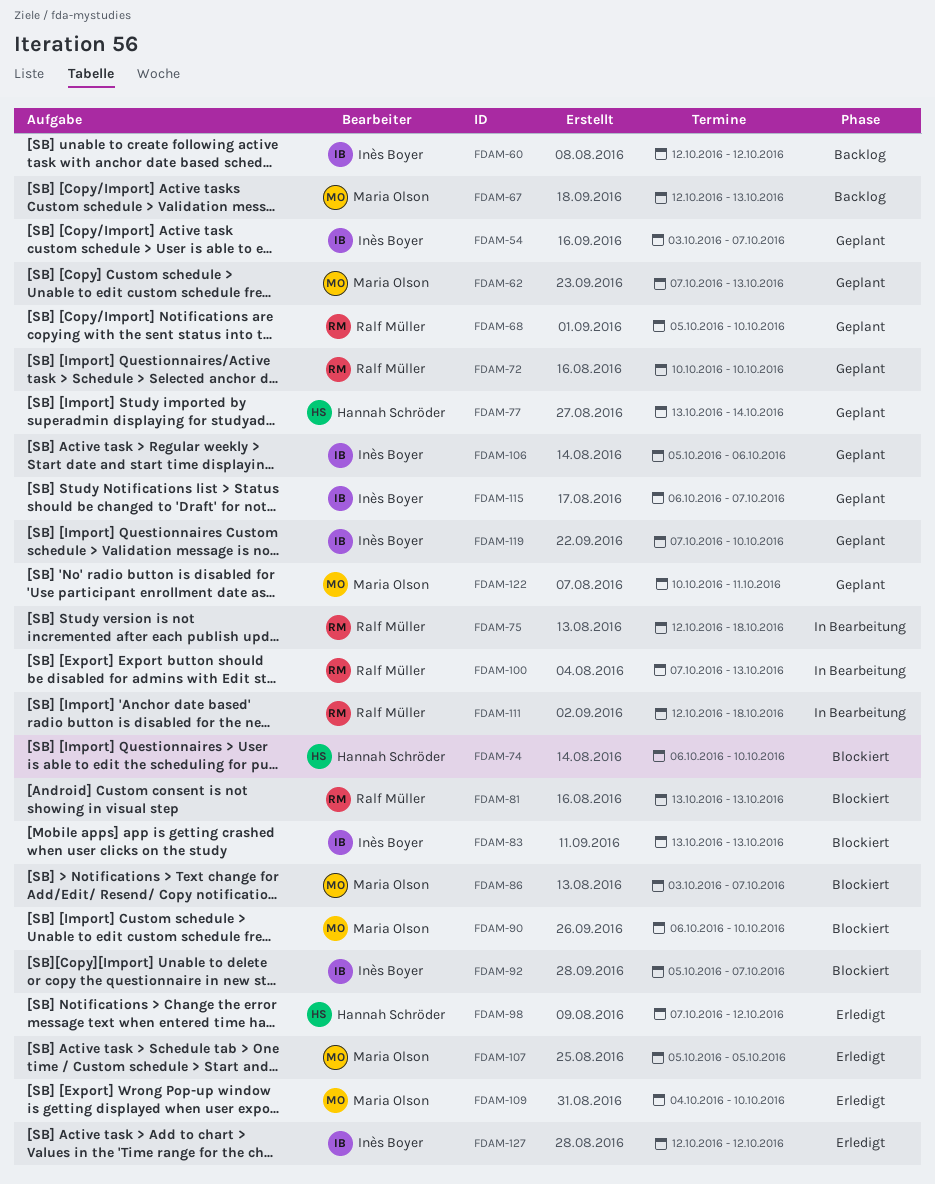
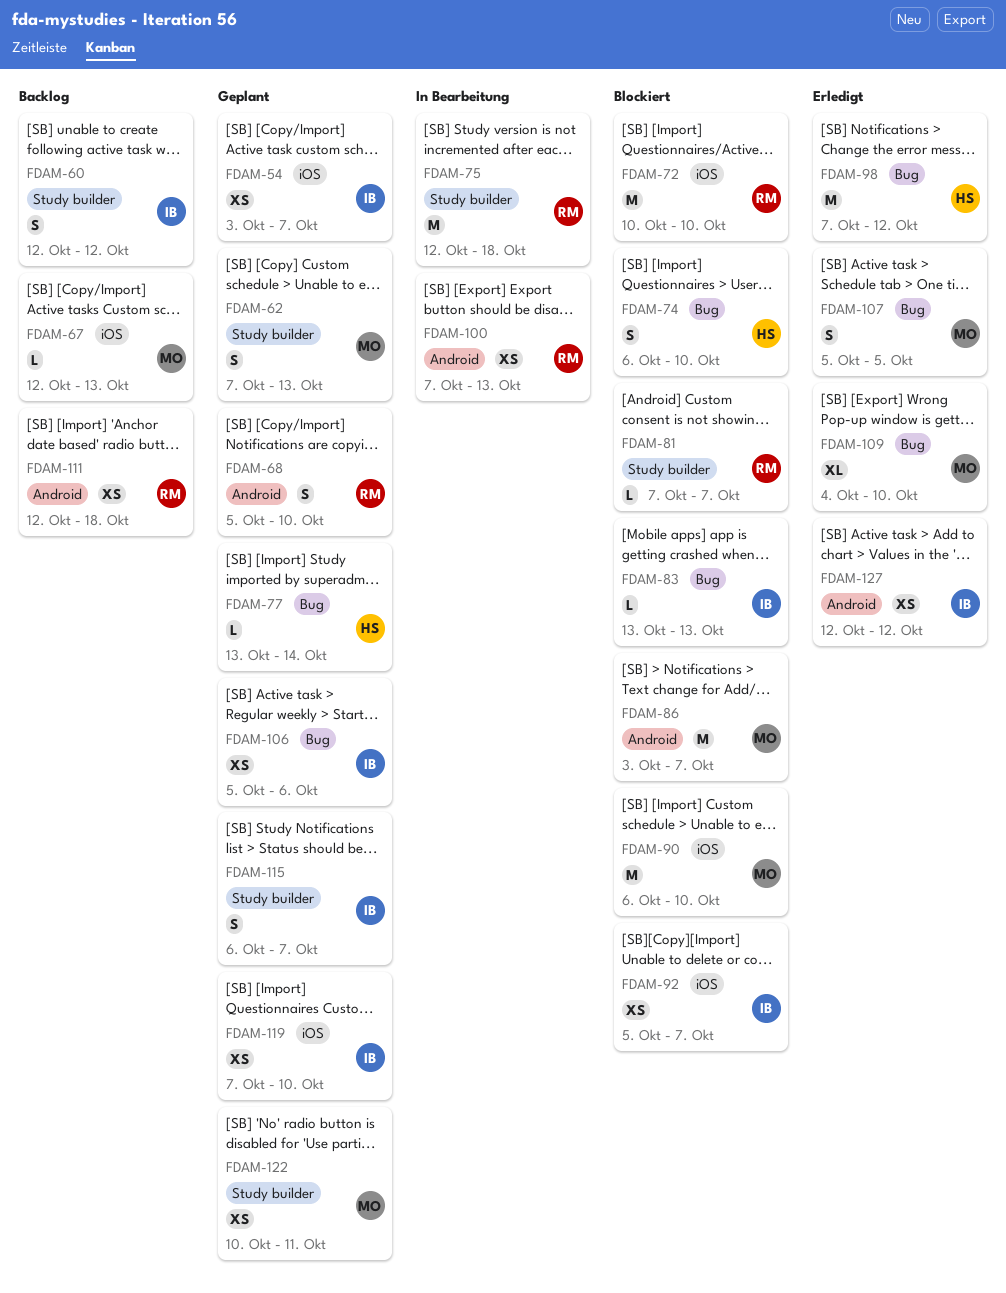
FDAM-72, status: Geplant -> Blockiert
FDAM-81, start: Oct 13 -> Oct 7
FDAM-81, due: Oct 13 -> Oct 7
FDAM-111, status: In Bearbeitung -> Backlog

